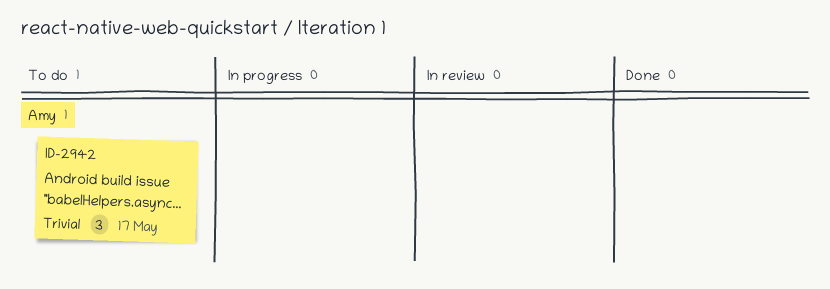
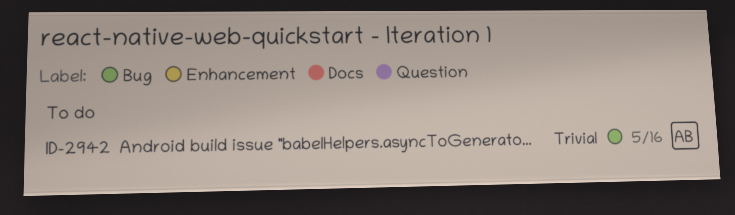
ID-2942, due: May 17 -> May 16

